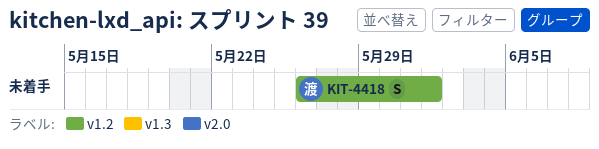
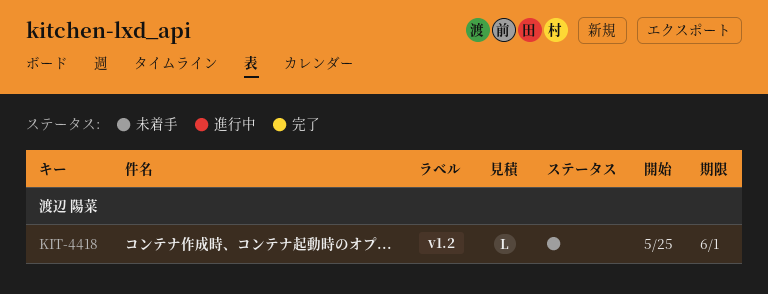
KIT-4418, estimate: S -> L
KIT-4418, start: May 26 -> May 25

